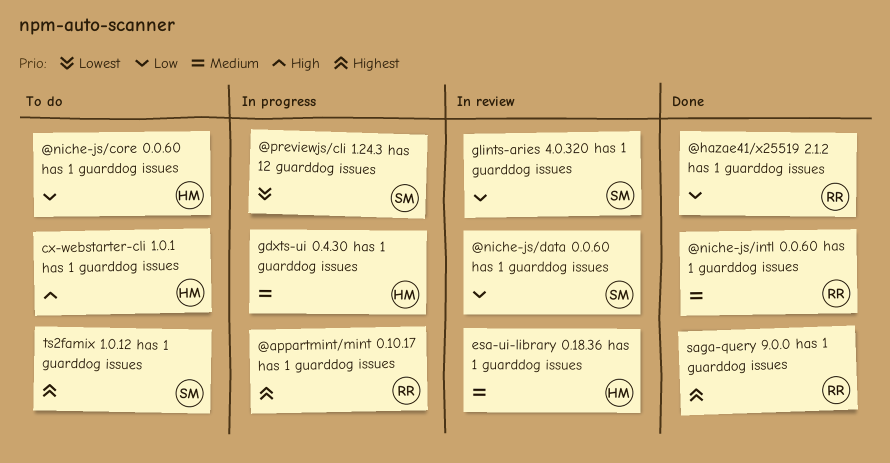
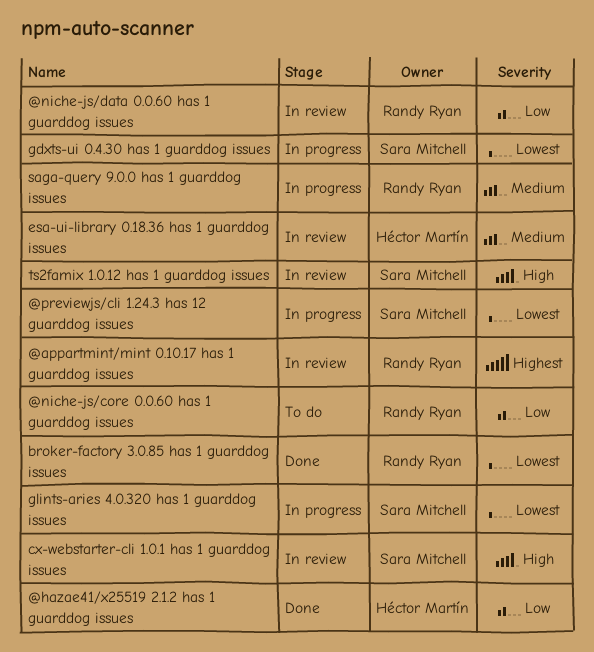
@appartmint/mint 0.10.17 has 1 guarddog issues, status: In progress -> In review
@hazae41/x25519 2.1.2 has 1 guarddog issues, owner: Randy Ryan -> Héctor Martín
@niche-js/core 0.0.60 has 1 guarddog issues, owner: Héctor Martín -> Randy Ryan
@niche-js/data 0.0.60 has 1 guarddog issues, owner: Sara Mitchell -> Randy Ryan
@niche-js/intl 0.0.60 has 1 guarddog issues: present -> none
broker-factory 3.0.85 has 1 guarddog issues: none -> present
cx-webstarter-cli 1.0.1 has 1 guarddog issues, status: To do -> In review
cx-webstarter-cli 1.0.1 has 1 guarddog issues, owner: Héctor Martín -> Sara Mitchell
gdxts-ui 0.4.30 has 1 guarddog issues, owner: Héctor Martín -> Sara Mitchell
gdxts-ui 0.4.30 has 1 guarddog issues, priority: Medium -> Lowest
glints-aries 4.0.320 has 1 guarddog issues, status: In review -> In progress
glints-aries 4.0.320 has 1 guarddog issues, priority: Low -> Lowest
saga-query 9.0.0 has 1 guarddog issues, status: Done -> In progress
saga-query 9.0.0 has 1 guarddog issues, priority: Highest -> Medium
ts2famix 1.0.12 has 1 guarddog issues, status: To do -> In review
ts2famix 1.0.12 has 1 guarddog issues, priority: Highest -> High

